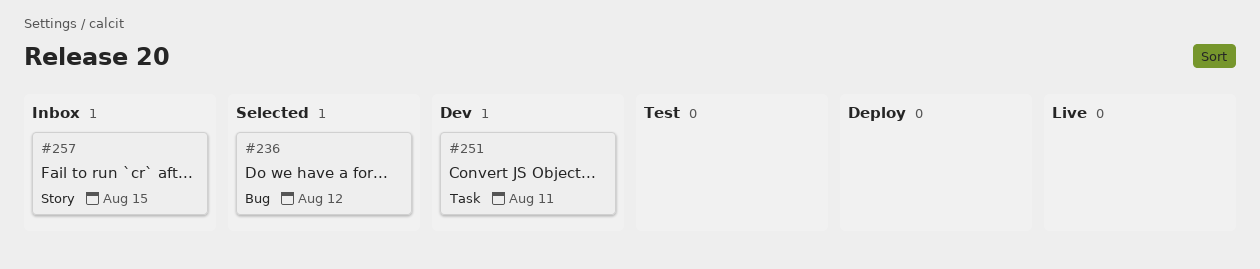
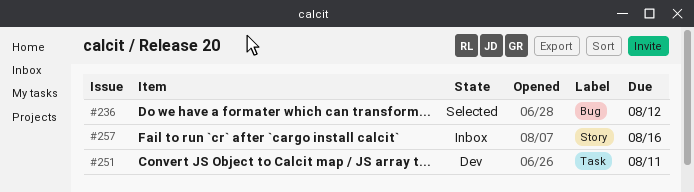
#257, due: Aug 15 -> Aug 16

